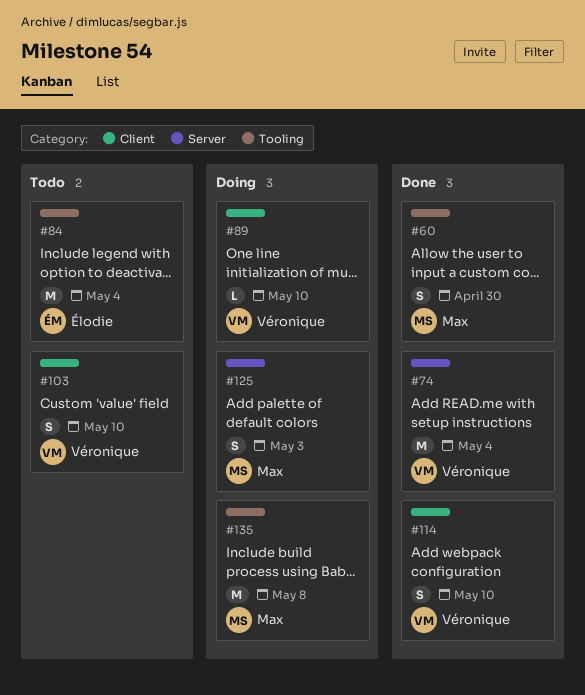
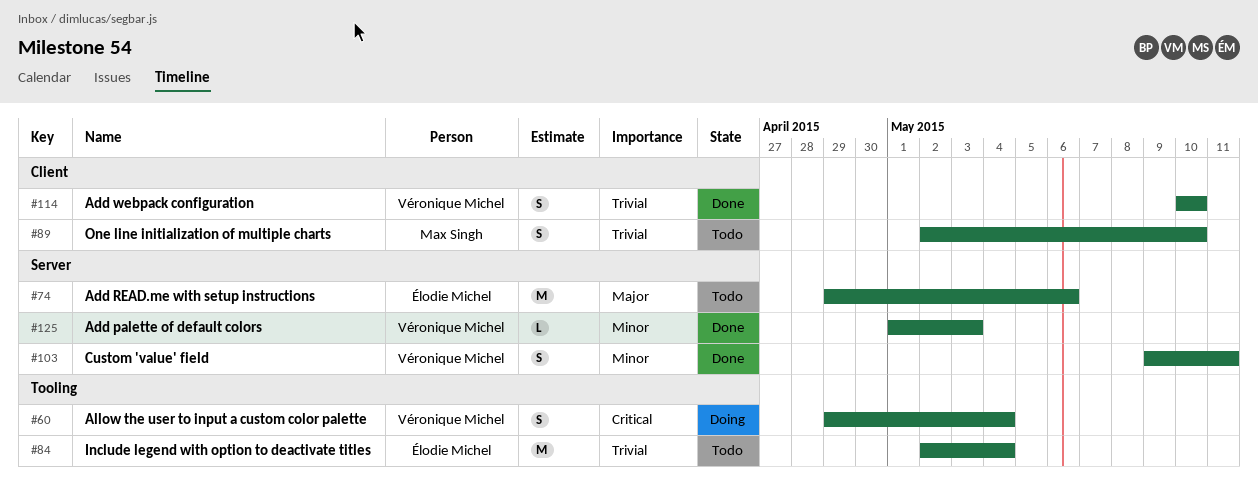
#60, status: Done -> Doing
#60, owner: Max Singh -> Véronique Michel
#60, due: Apr 30 -> May 4
#74, status: Done -> Todo
#74, owner: Véronique Michel -> Élodie Michel
#74, due: May 4 -> May 6
#89, status: Doing -> Todo
#89, owner: Véronique Michel -> Max Singh
#89, estimate: L -> S
#103, status: Todo -> Done
#103, label: Client -> Server
#103, due: May 10 -> May 11
#125, status: Doing -> Done
#125, owner: Max Singh -> Véronique Michel
#125, estimate: S -> L
#135: present -> none

